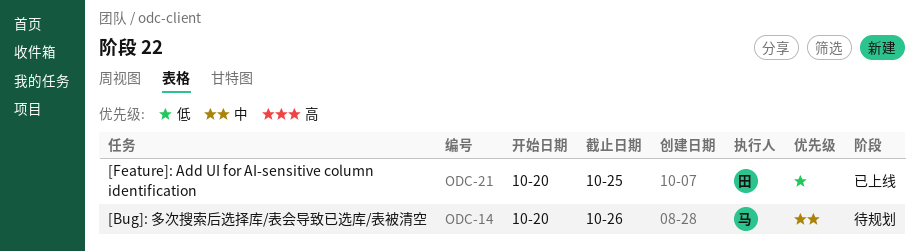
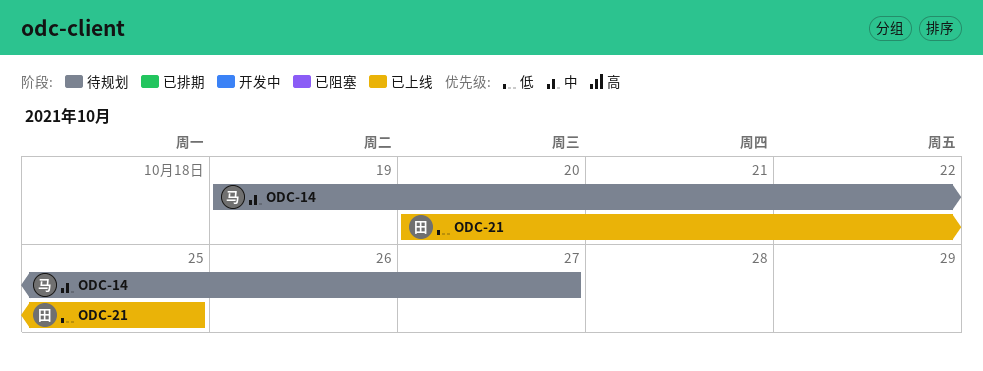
ODC-14, start: Oct 20 -> Oct 19
ODC-14, due: Oct 26 -> Oct 27

